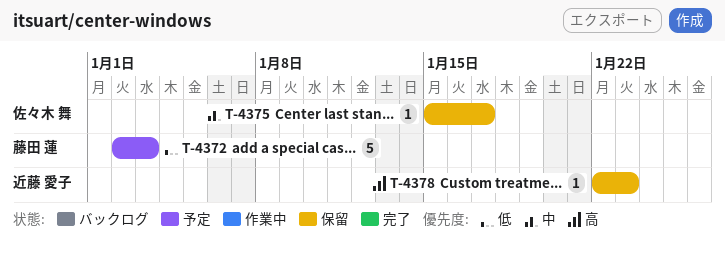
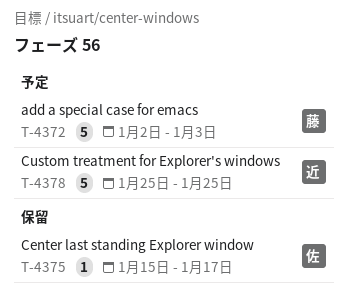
T-4378, status: 保留 -> 予定
T-4378, estimate: 1 -> 5
T-4378, start: Jan 22 -> Jan 25
T-4378, due: Jan 23 -> Jan 25

